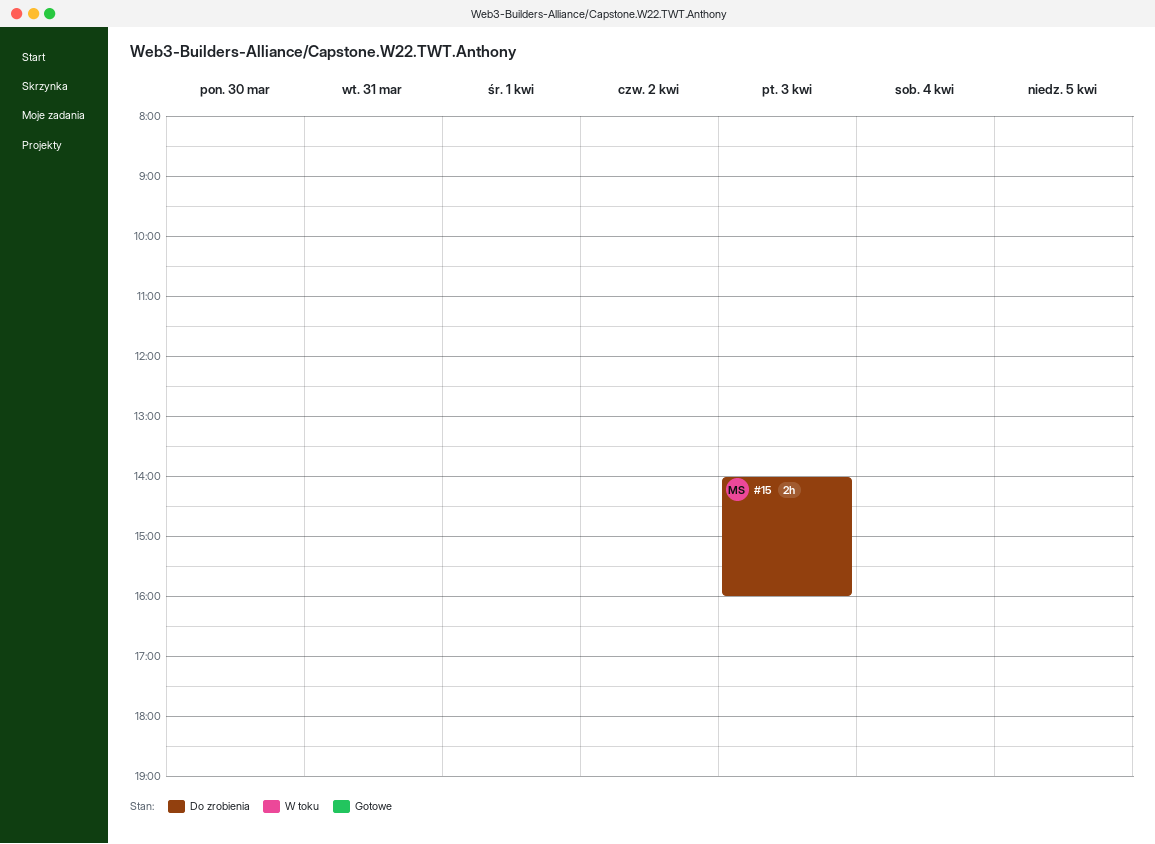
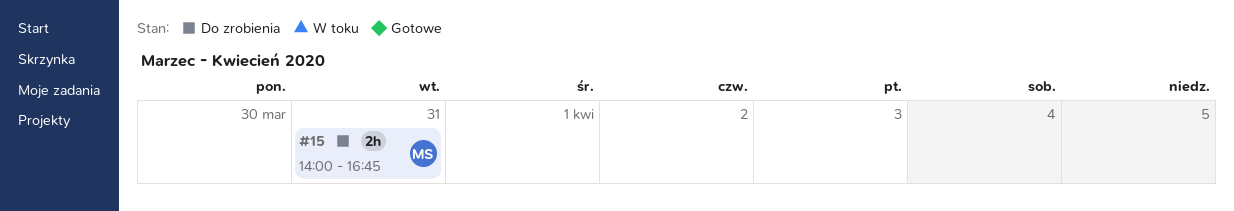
#15, day: Apr 3 -> Mar 31
#15, ends: 16:00 -> 16:45

